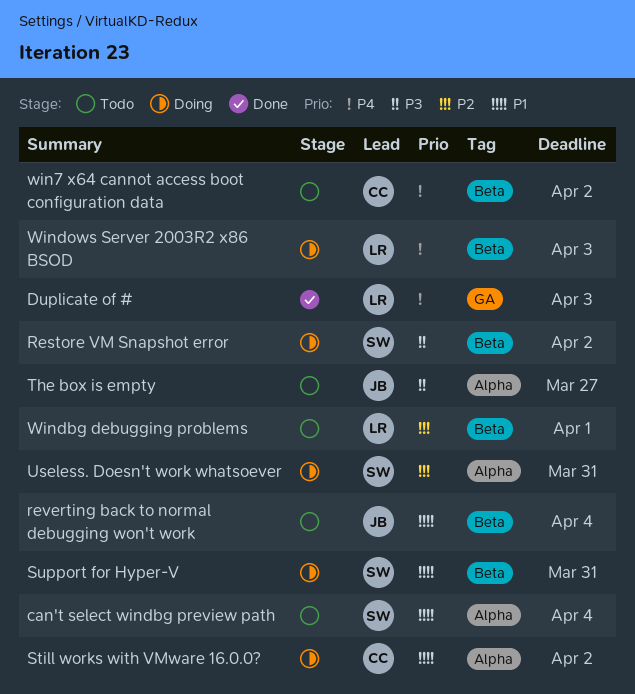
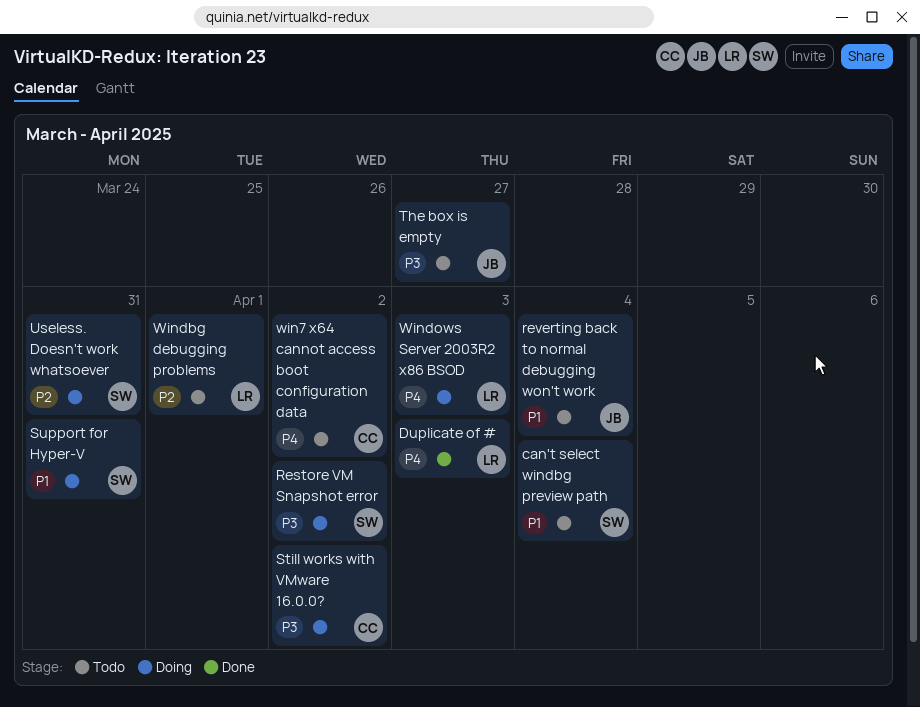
Still works with VMware 16.0.0?, priority: P1 -> P3

